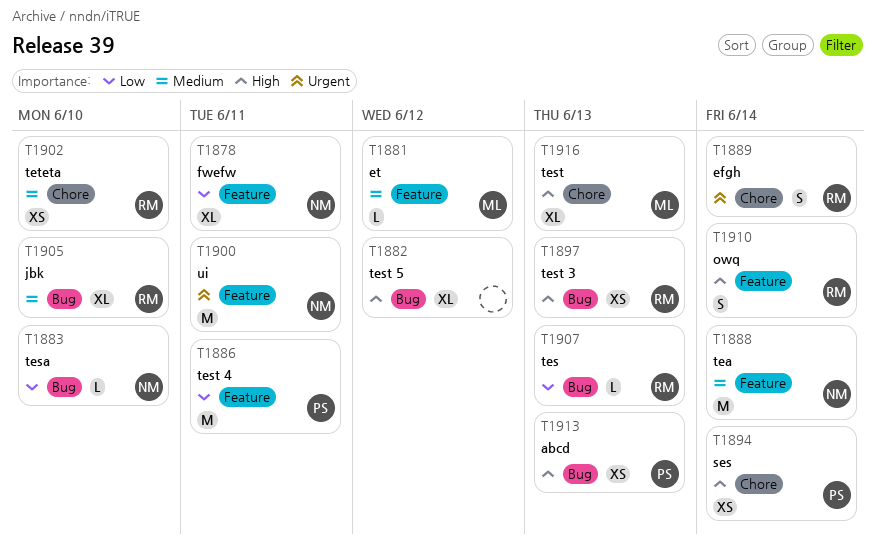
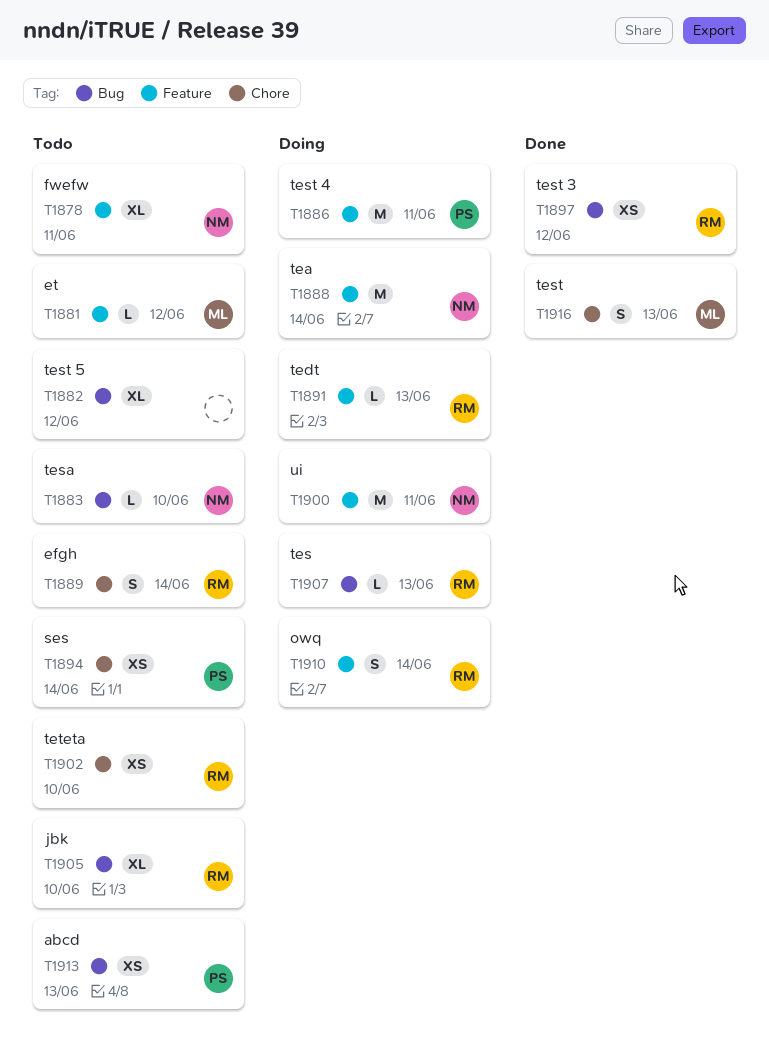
T1891: none -> present
T1897, due: Jun 13 -> Jun 12
T1916, estimate: XL -> S

